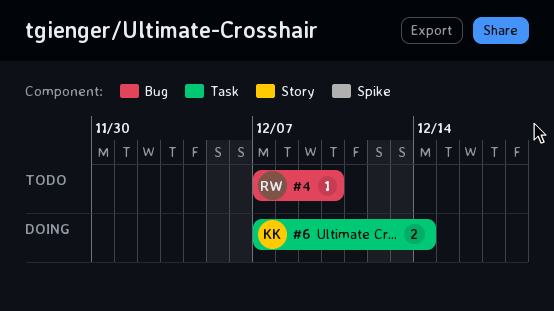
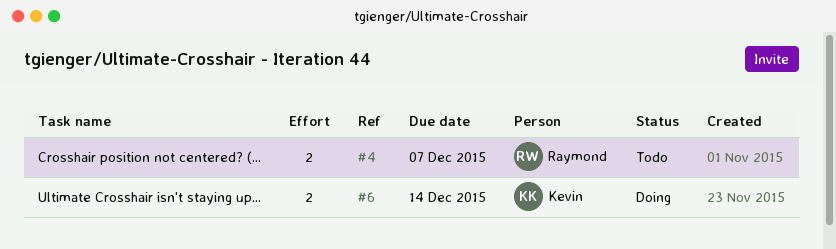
#4, estimate: 1 -> 2
#4, due: Dec 10 -> Dec 7

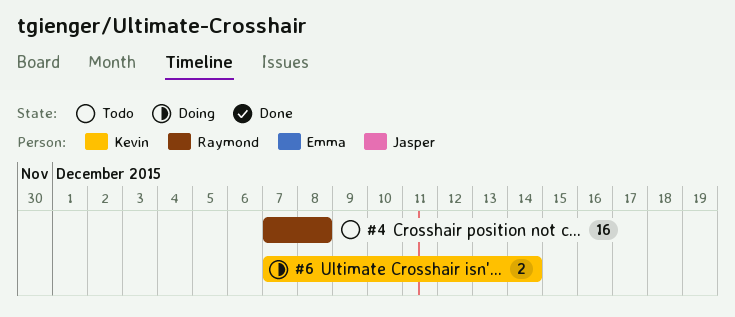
#4, estimate: 2 -> 16
#4, due: Dec 7 -> Dec 8

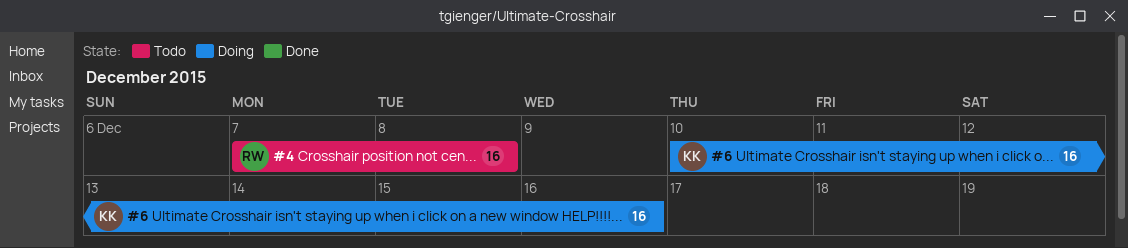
#6, estimate: 2 -> 16
#6, start: Dec 7 -> Dec 10
#6, due: Dec 14 -> Dec 16

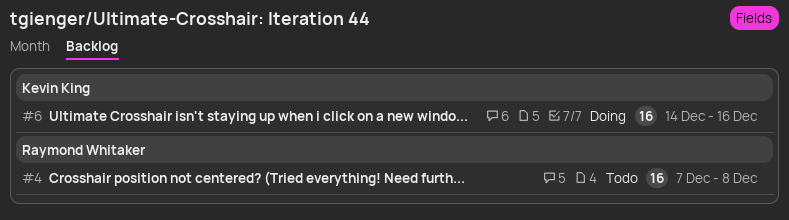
#6, start: Dec 10 -> Dec 14

